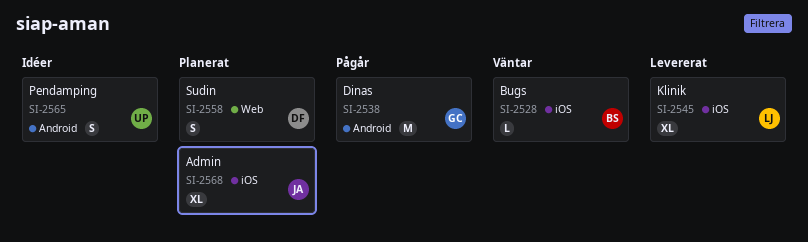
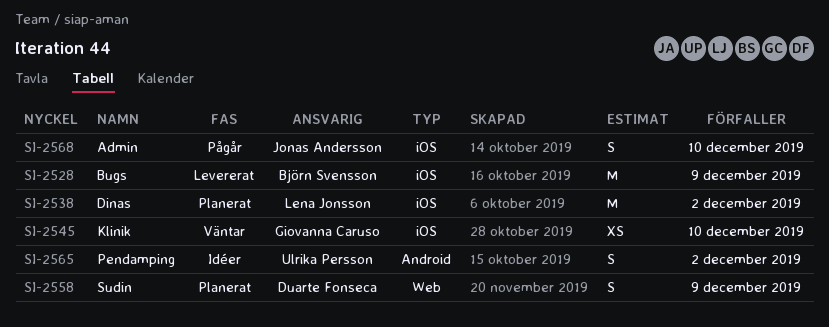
SI-2528, status: Väntar -> Levererat
SI-2528, estimate: L -> M
SI-2538, status: Pågår -> Planerat
SI-2538, owner: Giovanna Caruso -> Lena Jonsson
SI-2538, label: Android -> iOS
SI-2545, status: Levererat -> Väntar
SI-2545, owner: Lena Jonsson -> Giovanna Caruso
SI-2545, estimate: XL -> XS
SI-2568, status: Planerat -> Pågår
SI-2568, estimate: XL -> S

